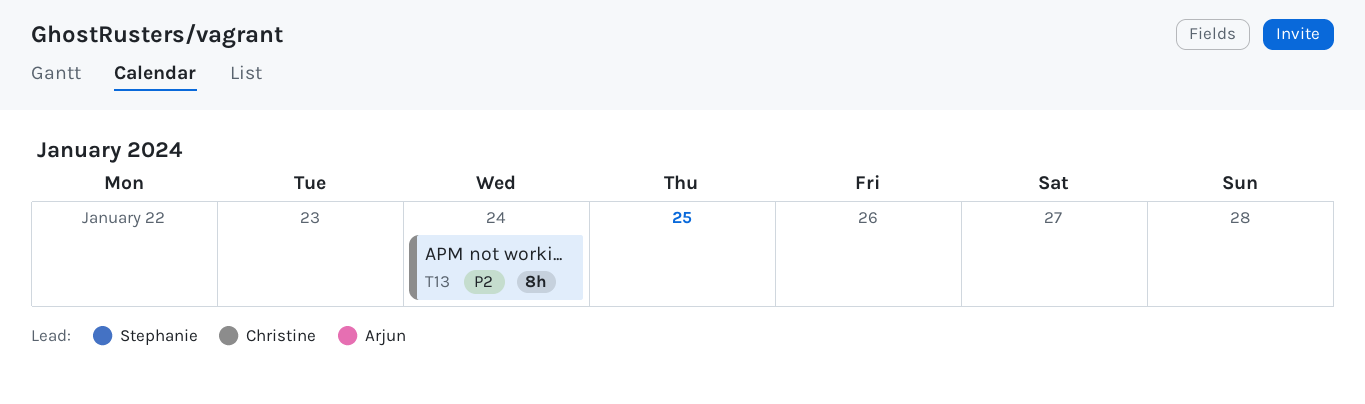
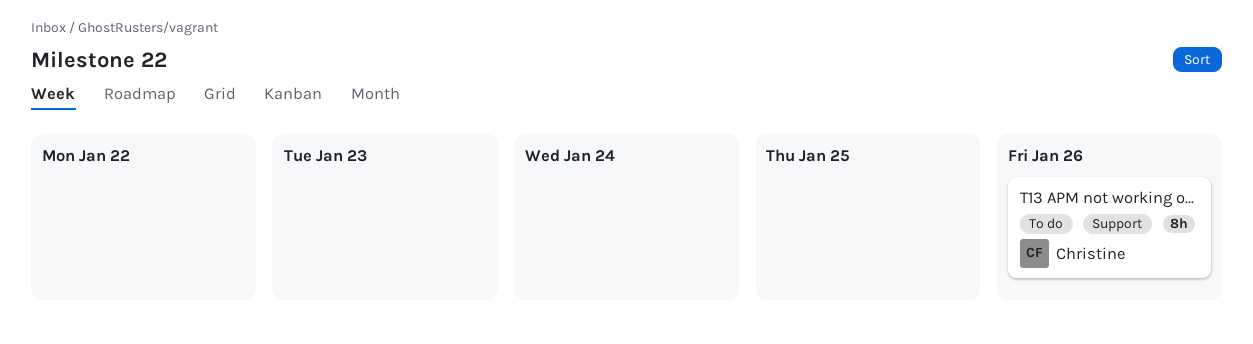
T13, due: Jan 24 -> Jan 26

